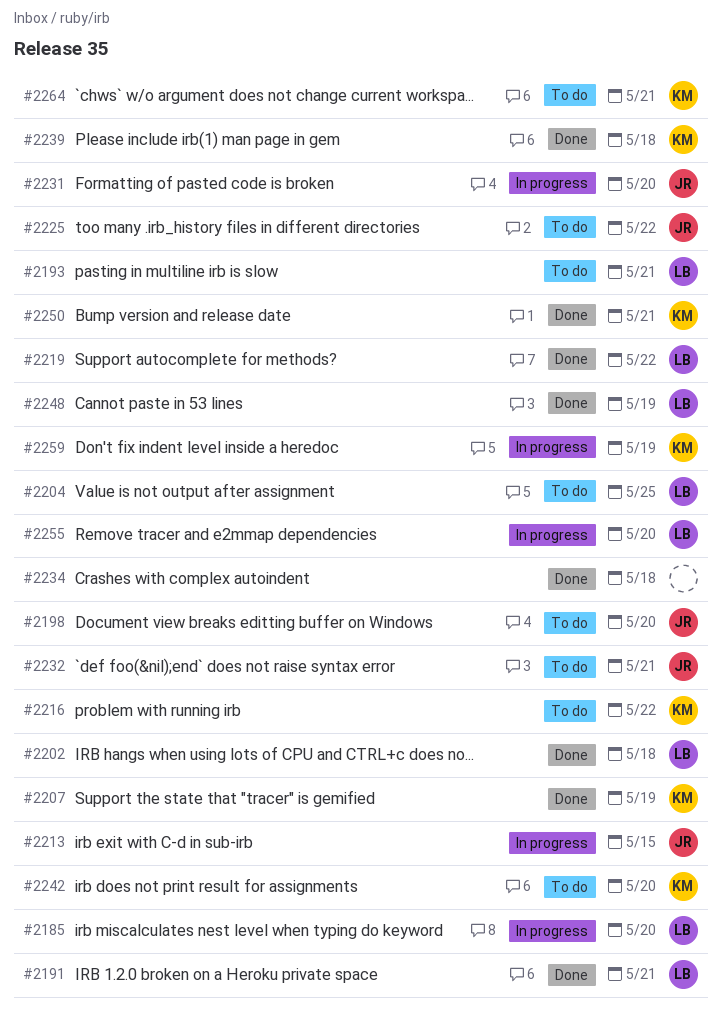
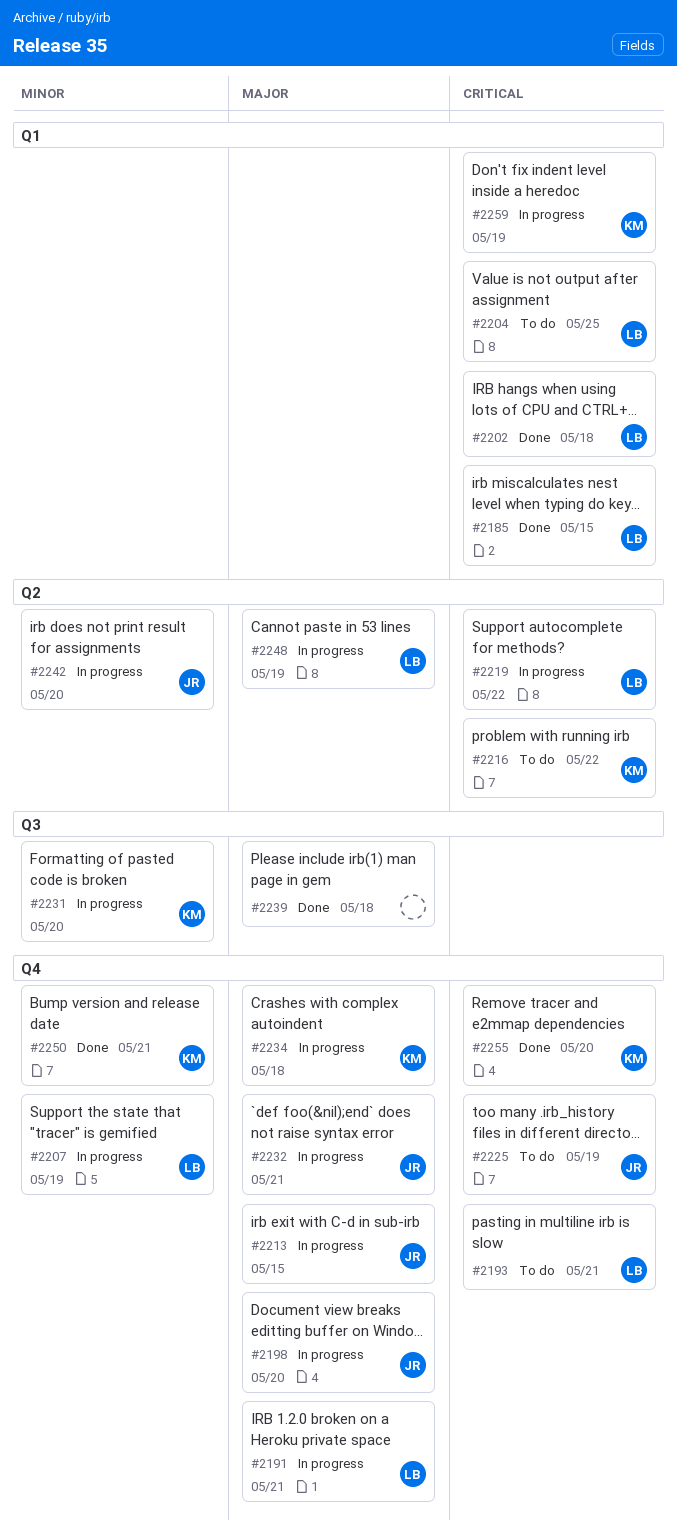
#2185, status: In progress -> Done
#2185, due: May 20 -> May 15
#2191, status: Done -> In progress
#2198, status: To do -> In progress
#2207, status: Done -> In progress
#2207, owner: KM -> LB
#2219, status: Done -> In progress
#2225, due: May 22 -> May 19
#2231, owner: JR -> KM
#2232, status: To do -> In progress
#2234, status: Done -> In progress
#2234, owner: none -> KM
#2239, owner: KM -> none
#2242, status: To do -> In progress
#2242, owner: KM -> JR
#2248, status: Done -> In progress
#2255, status: In progress -> Done
#2255, owner: LB -> KM
#2264: present -> none

